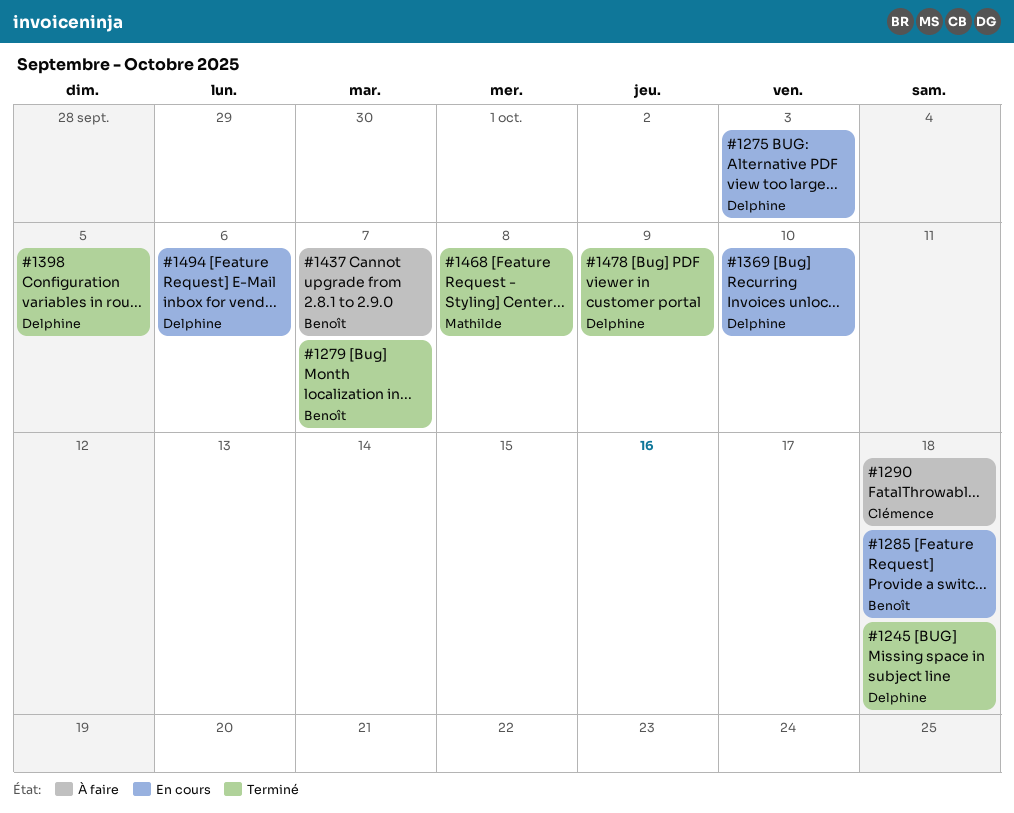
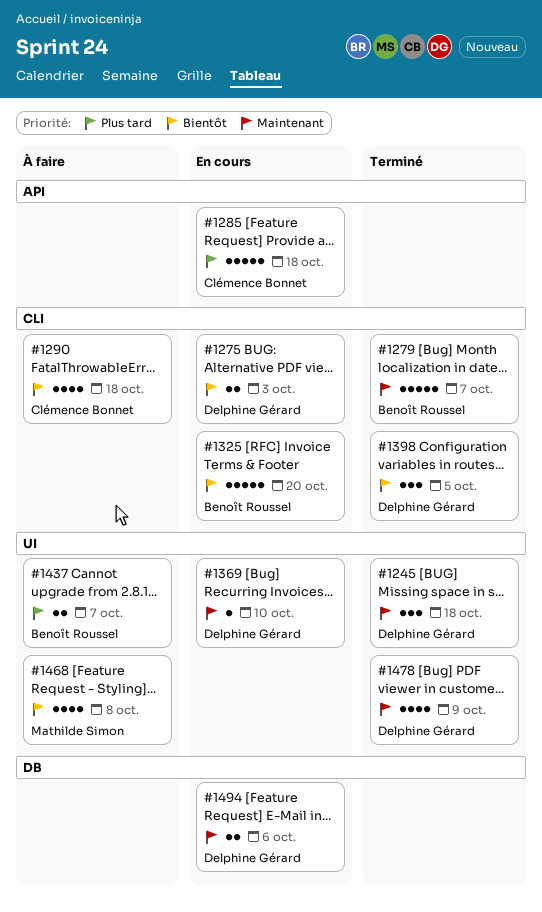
#1285, owner: Benoît Roussel -> Clémence Bonnet
#1325: none -> present
#1468, status: Terminé -> À faire

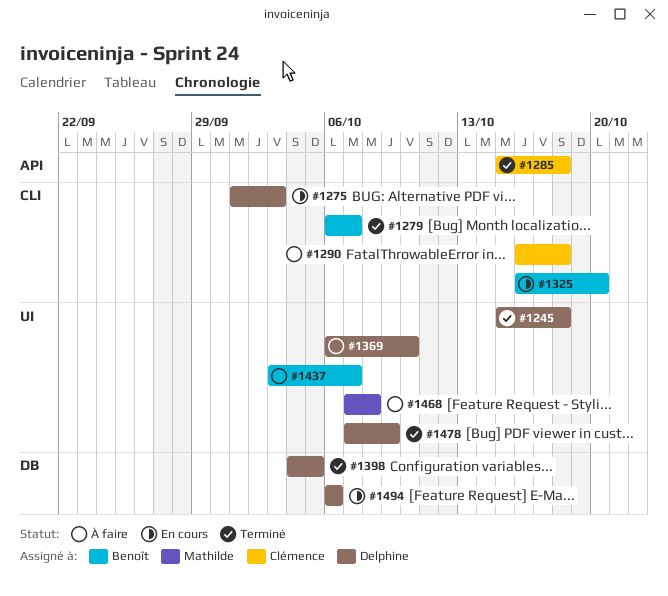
#1285, status: En cours -> Terminé
#1369, status: En cours -> À faire
#1398, label: CLI -> DB

